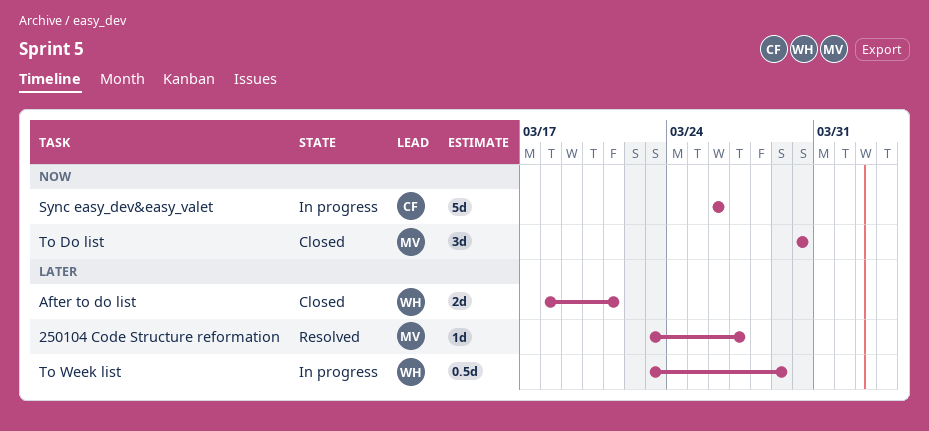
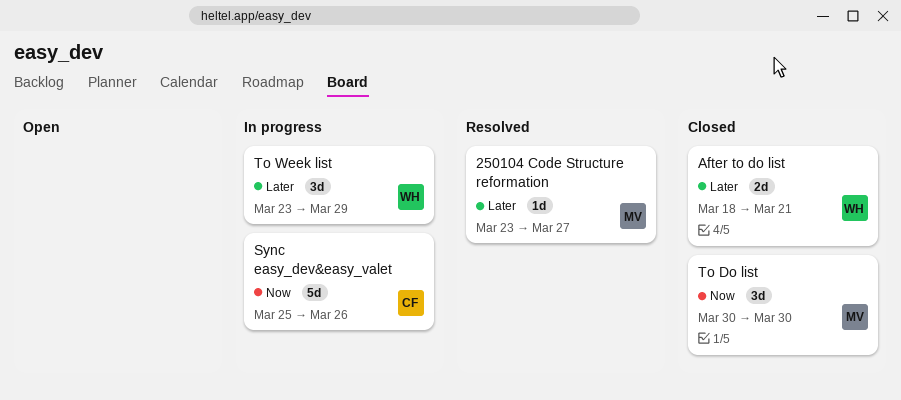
Sync easy_dev&easy_valet, start: Mar 26 -> Mar 25
To Week list, estimate: 0.5d -> 3d

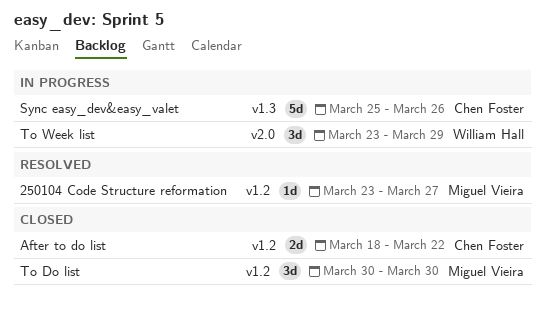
After to do list, owner: William Hall -> Chen Foster
After to do list, due: Mar 21 -> Mar 22

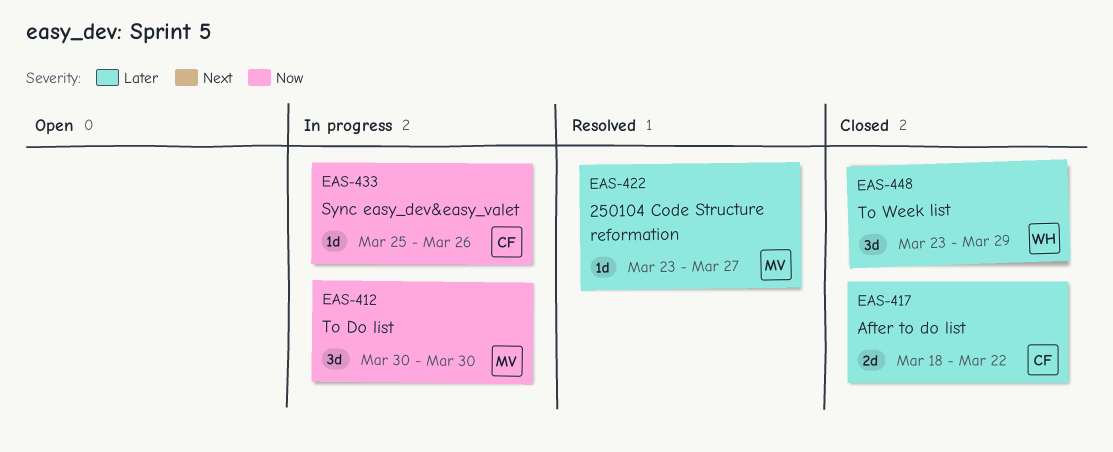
Sync easy_dev&easy_valet, estimate: 5d -> 1d
To Do list, status: Closed -> In progress
To Week list, status: In progress -> Closed

